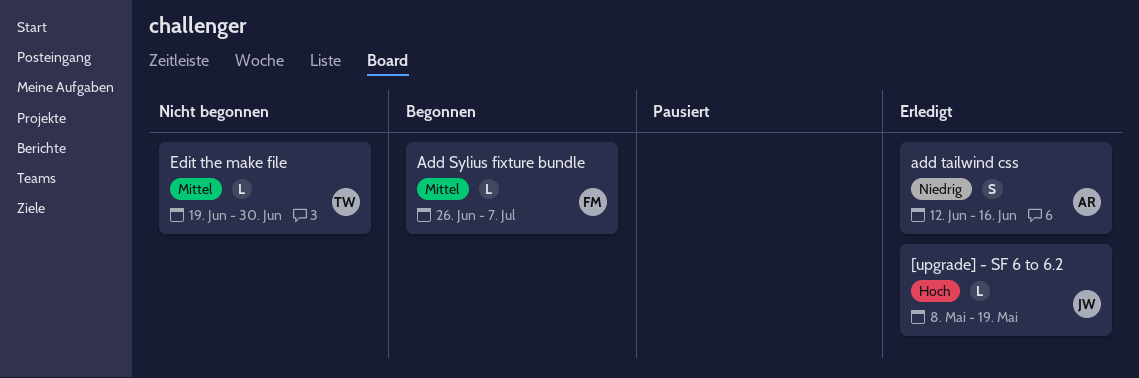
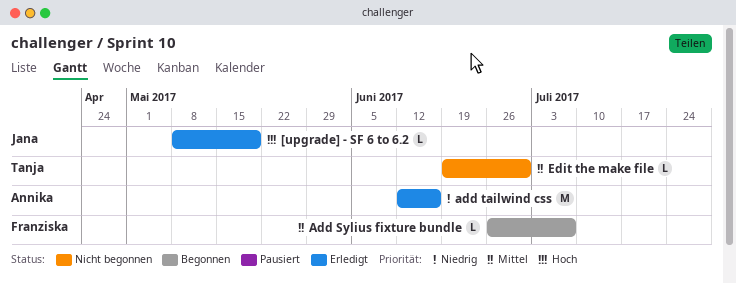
add tailwind css, estimate: S -> M

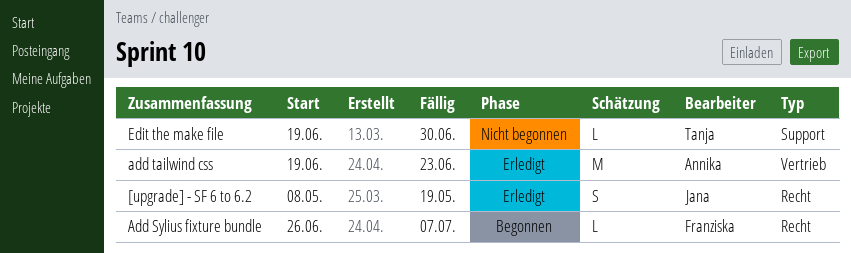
[upgrade] - SF 6 to 6.2, estimate: L -> S
add tailwind css, start: Jun 12 -> Jun 19
add tailwind css, due: Jun 16 -> Jun 23

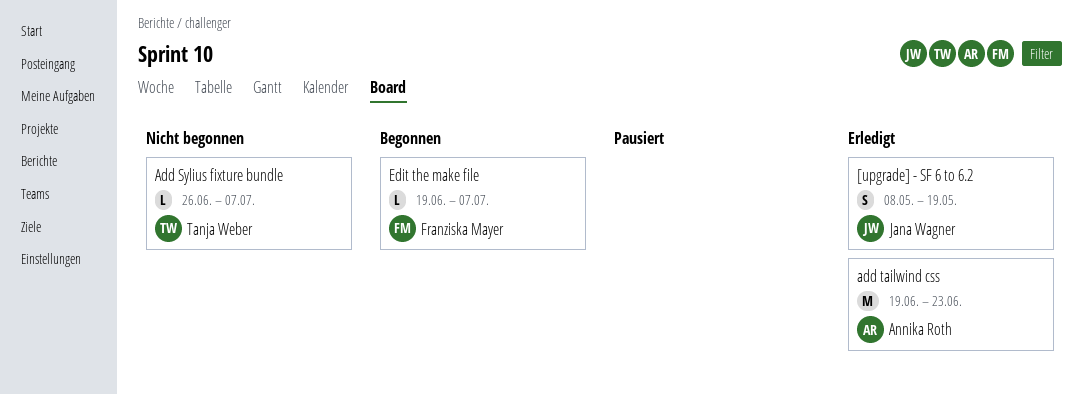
Add Sylius fixture bundle, status: Begonnen -> Nicht begonnen
Add Sylius fixture bundle, owner: Franziska Mayer -> Tanja Weber
Edit the make file, status: Nicht begonnen -> Begonnen
Edit the make file, owner: Tanja Weber -> Franziska Mayer
Edit the make file, due: Jun 30 -> Jul 7

